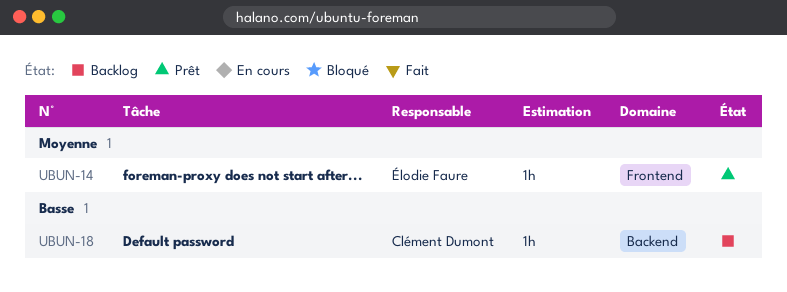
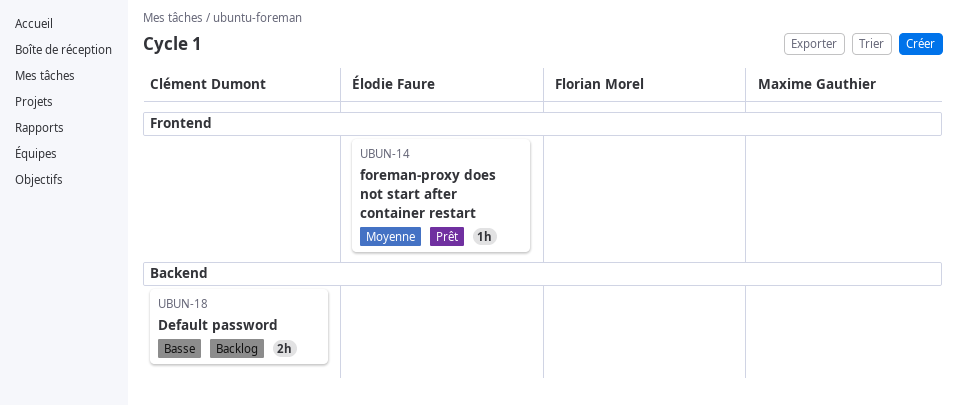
UBUN-18, estimate: 1h -> 2h

